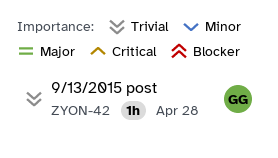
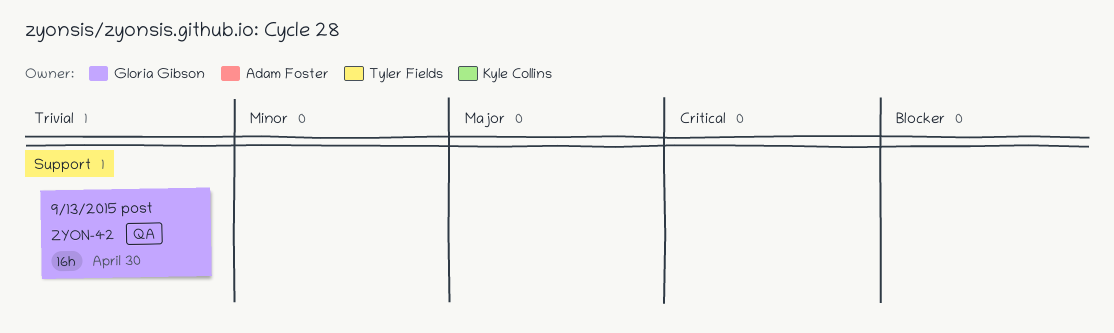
ZYON-42, estimate: 1h -> 16h
ZYON-42, due: Apr 28 -> Apr 30

